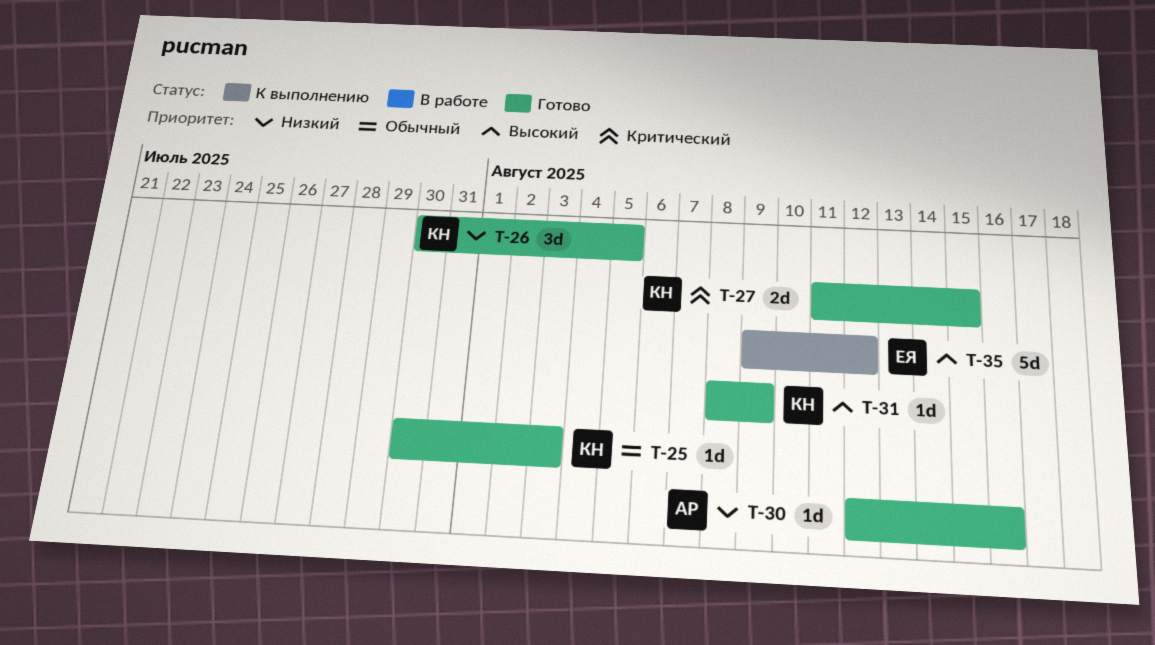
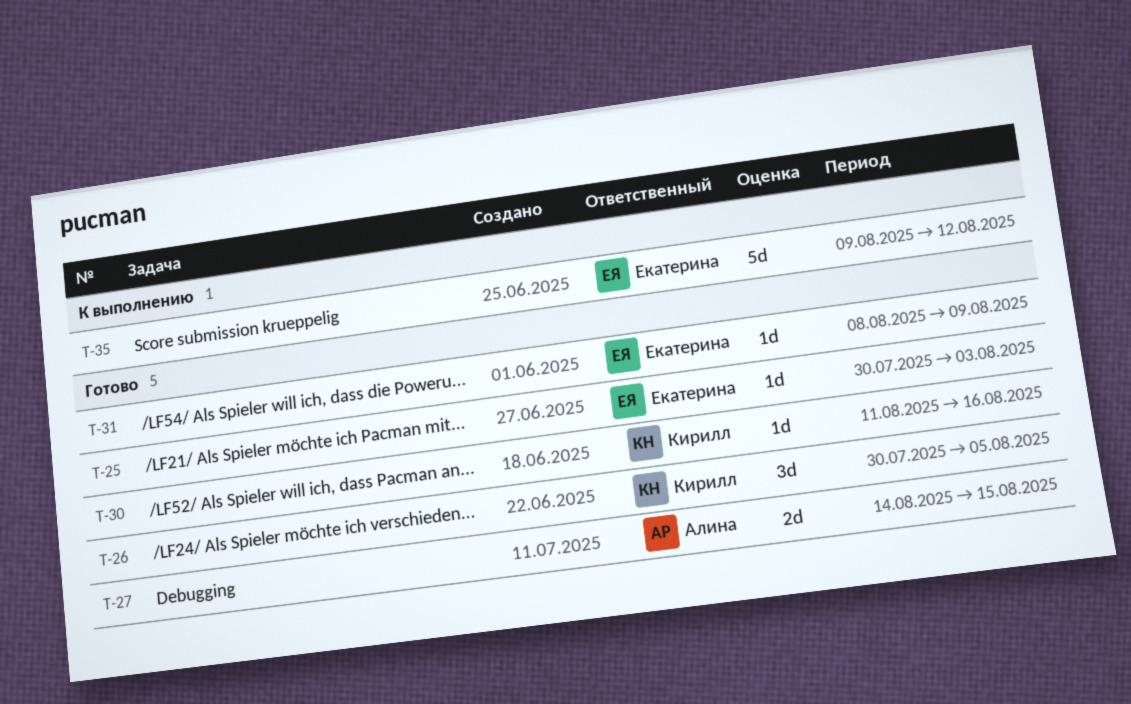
T-25, owner: Кирилл -> Екатерина
T-27, owner: Кирилл -> Алина
T-27, start: Aug 11 -> Aug 14
T-30, owner: Алина -> Кирилл
T-30, start: Aug 12 -> Aug 11
T-31, owner: Кирилл -> Екатерина

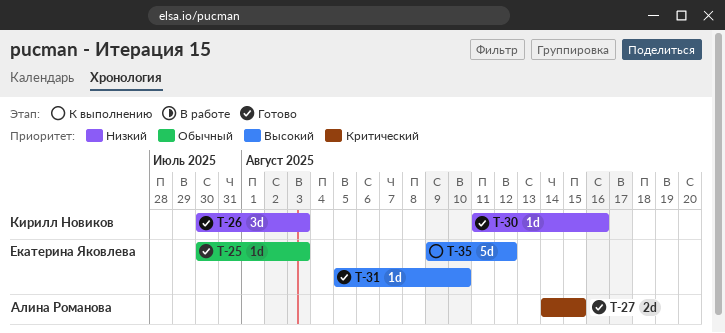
T-26, due: Aug 5 -> Aug 3
T-31, start: Aug 8 -> Aug 5
T-31, due: Aug 9 -> Aug 10

